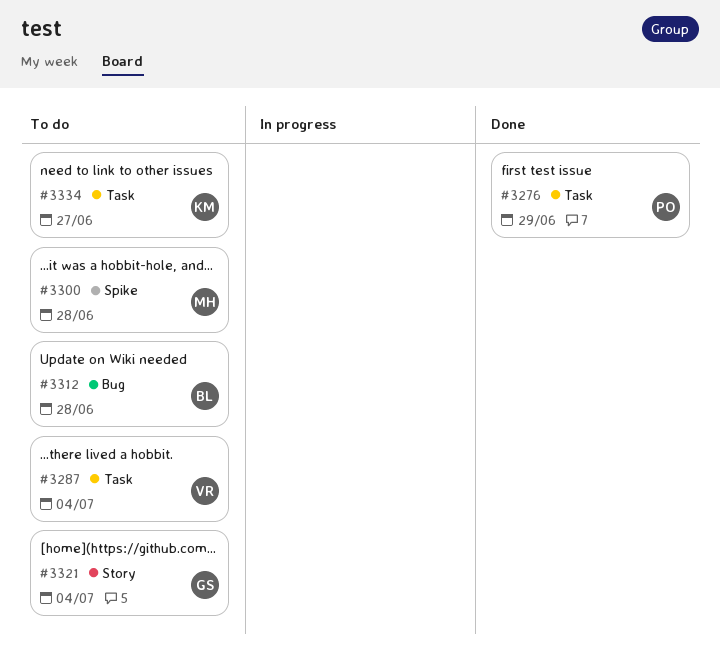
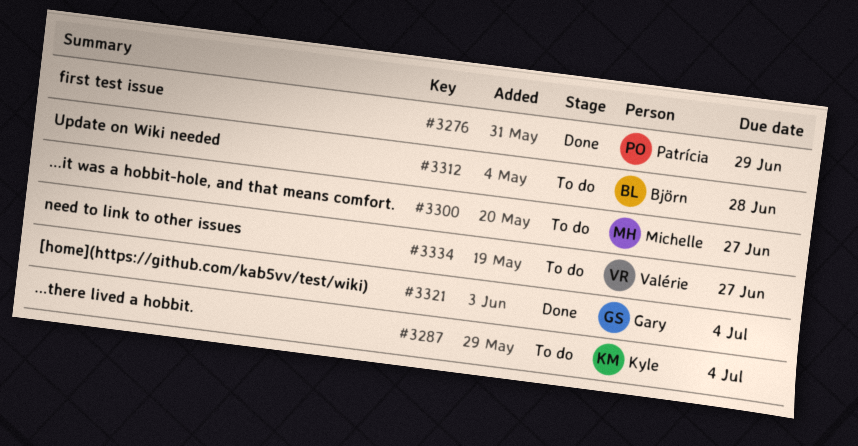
#3287, owner: Valérie -> Kyle
#3300, due: Jun 28 -> Jun 27
#3321, status: To do -> Done
#3334, owner: Kyle -> Valérie

